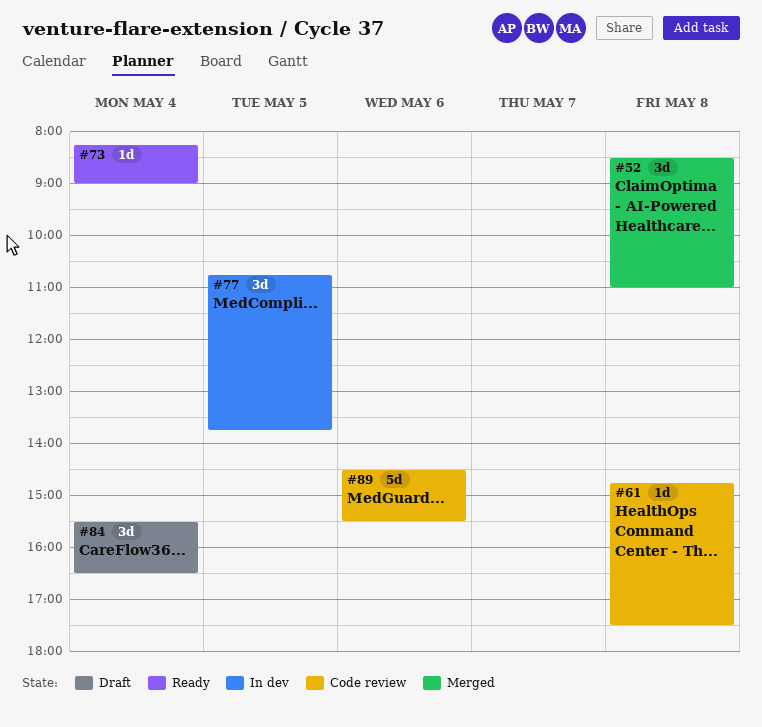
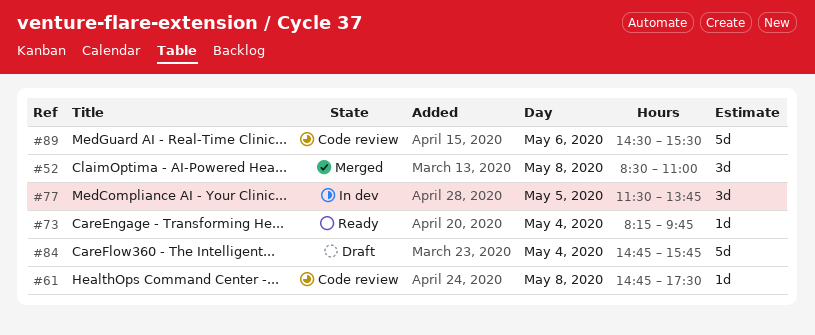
#73, ends: 09:00 -> 09:45
#77, begins: 10:45 -> 11:30
#84, estimate: 3d -> 5d
#84, begins: 15:30 -> 14:45
#84, ends: 16:30 -> 15:45

